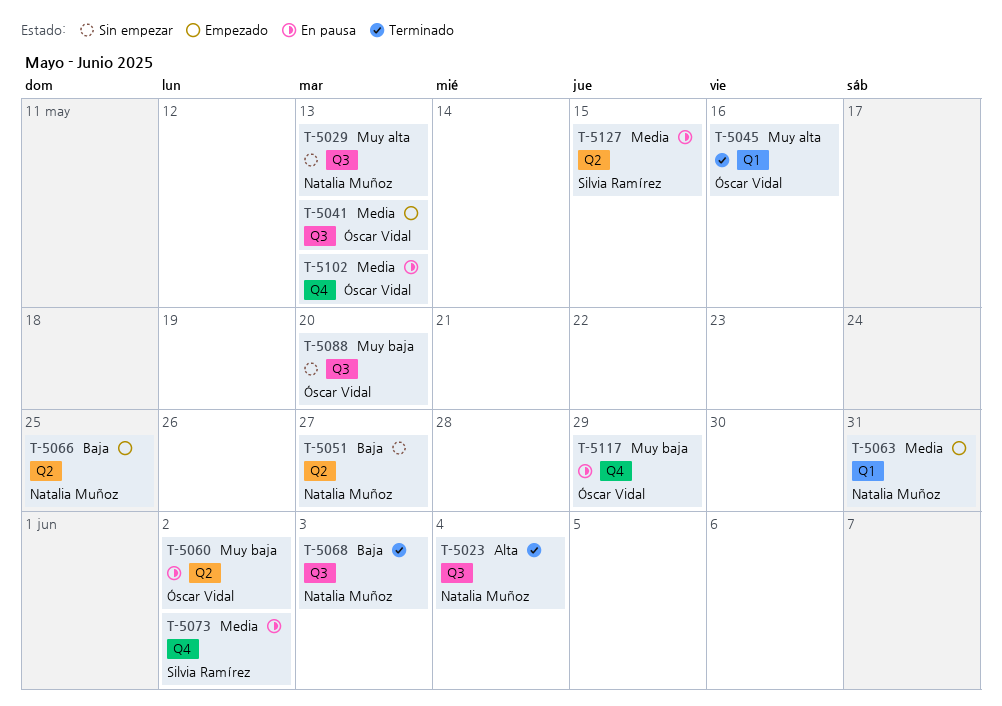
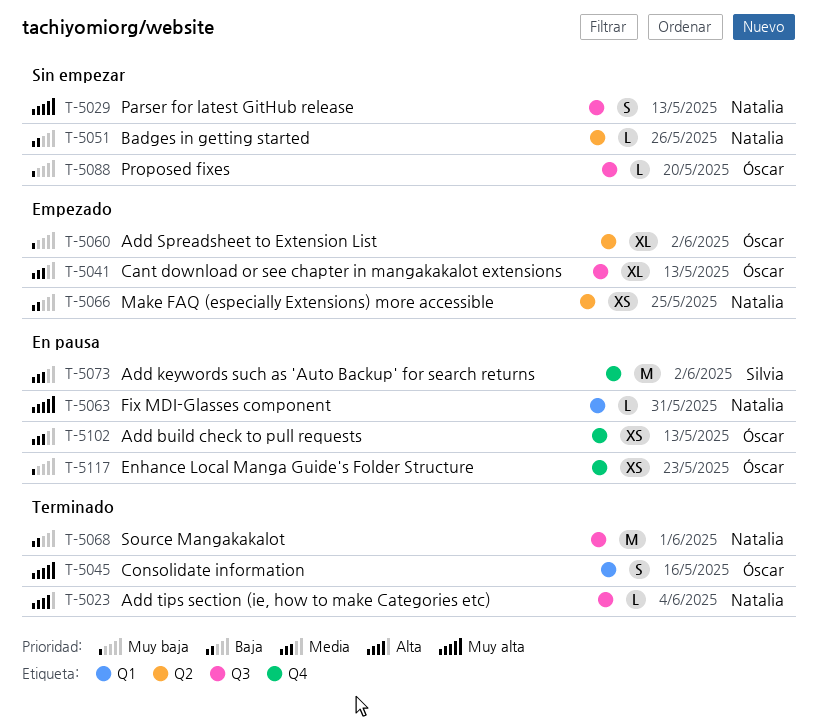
T-5051, due: May 27 -> May 26
T-5060, status: En pausa -> Empezado
T-5063, status: Empezado -> En pausa
T-5063, priority: Media -> Muy alta
T-5068, due: Jun 3 -> Jun 1
T-5117, due: May 29 -> May 23
T-5127: present -> none

